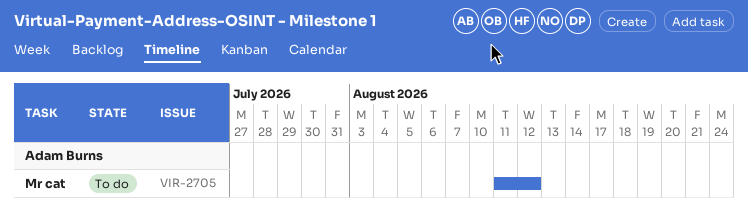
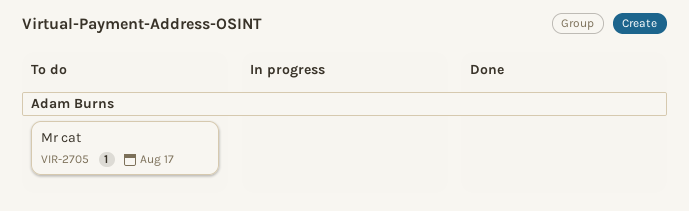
VIR-2705, due: Aug 12 -> Aug 17

